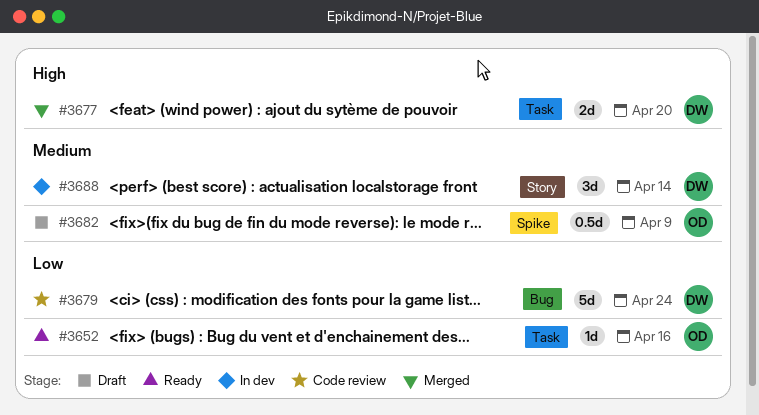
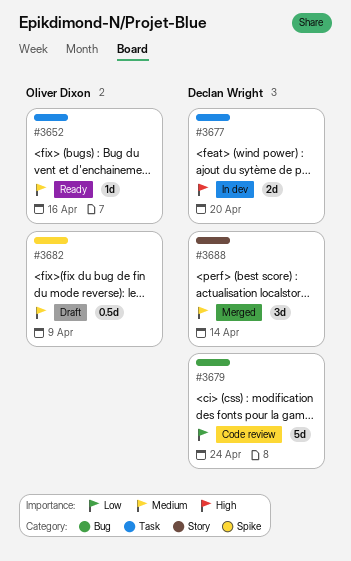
#3652, priority: Low -> Medium
#3677, status: Merged -> In dev
#3688, status: In dev -> Merged

